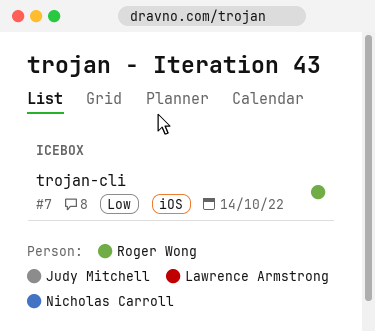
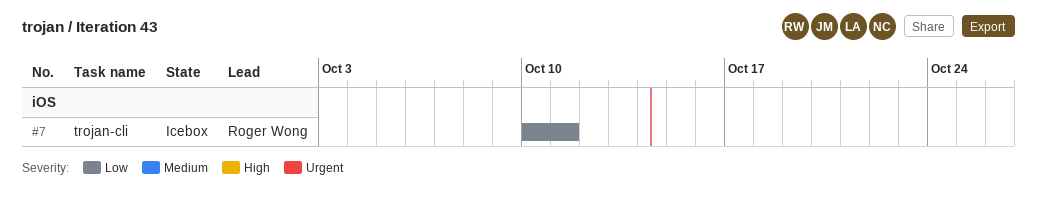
#7, due: Oct 14 -> Oct 11

